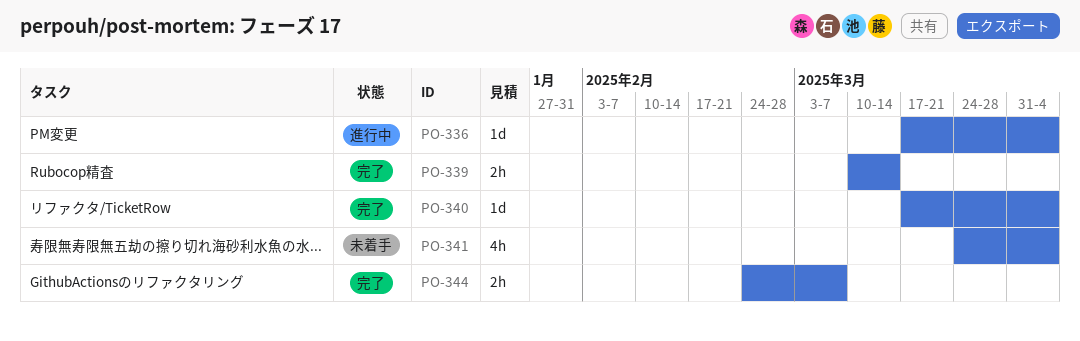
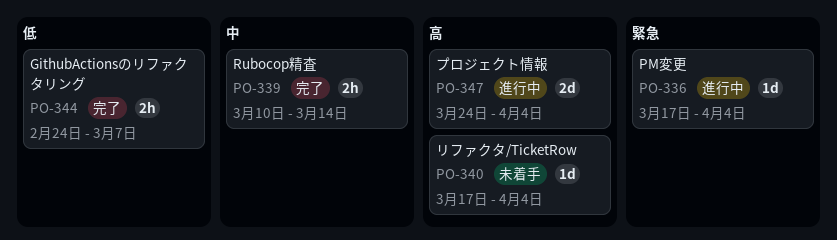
PO-340, status: 完了 -> 未着手
PO-341: present -> none
PO-347: none -> present

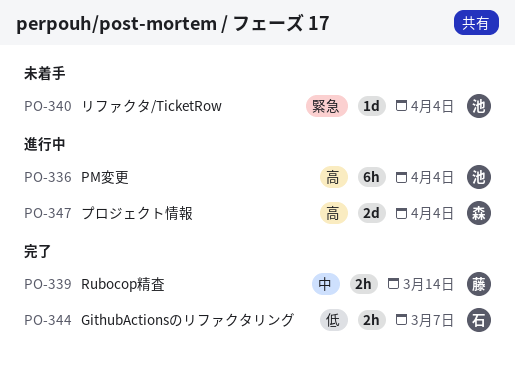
PO-336, priority: 緊急 -> 高
PO-336, estimate: 1d -> 6h
PO-340, priority: 高 -> 緊急

